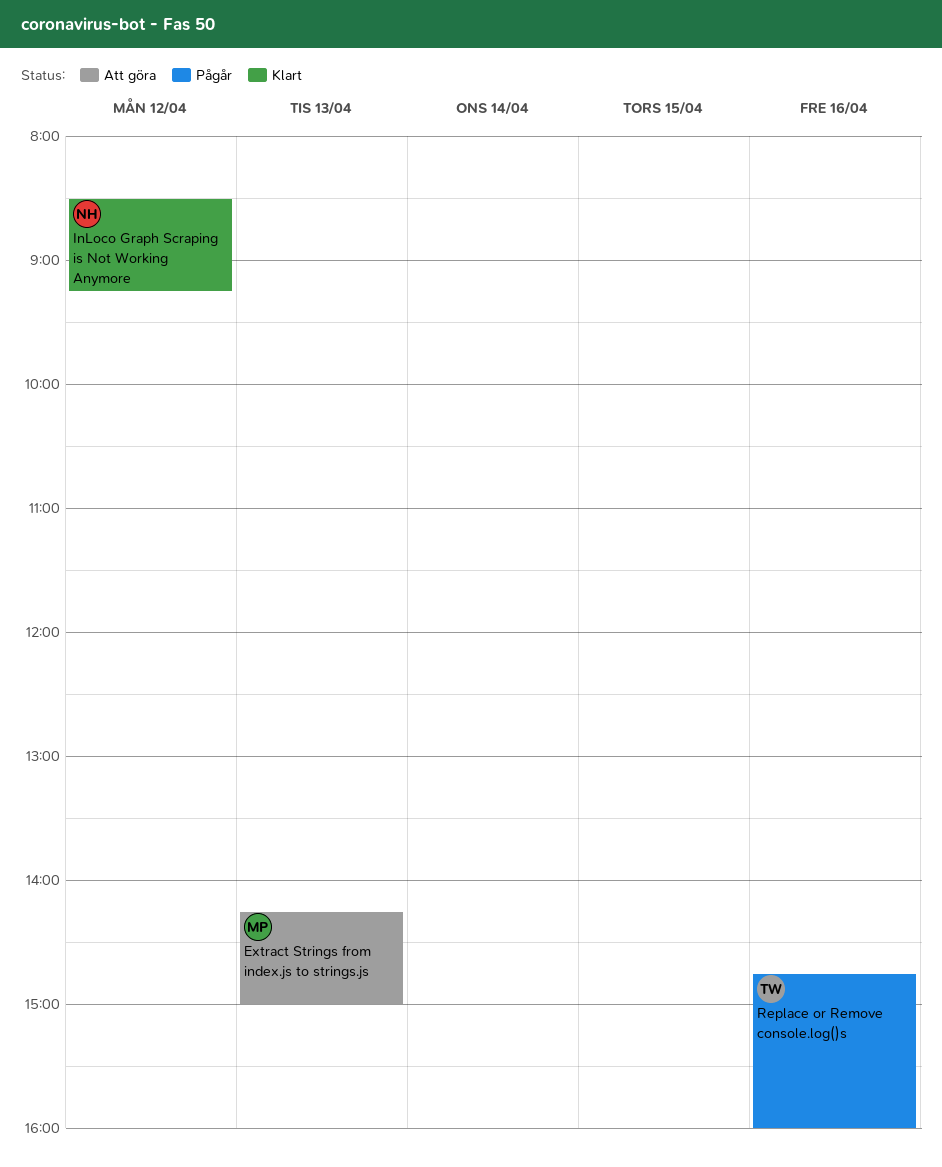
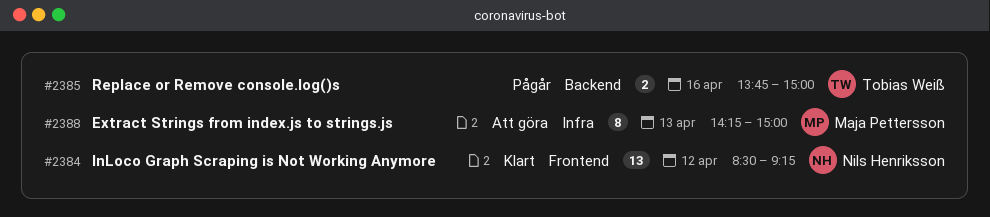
Replace or Remove console.log()s, begins: 14:45 -> 13:45
Replace or Remove console.log()s, ends: 16:00 -> 15:00

